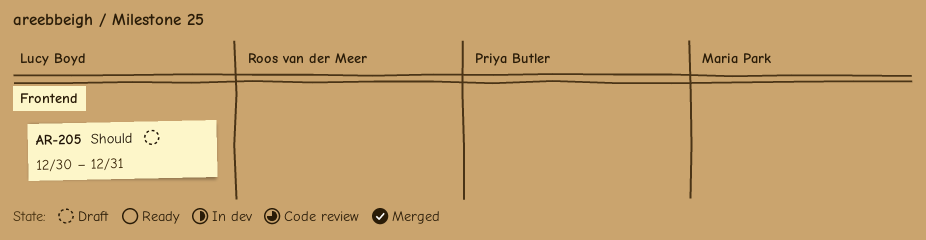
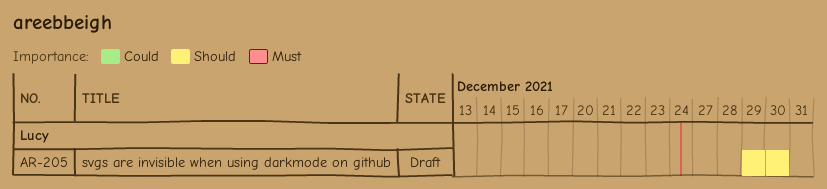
AR-205, start: Dec 30 -> Dec 29
AR-205, due: Dec 31 -> Dec 30

